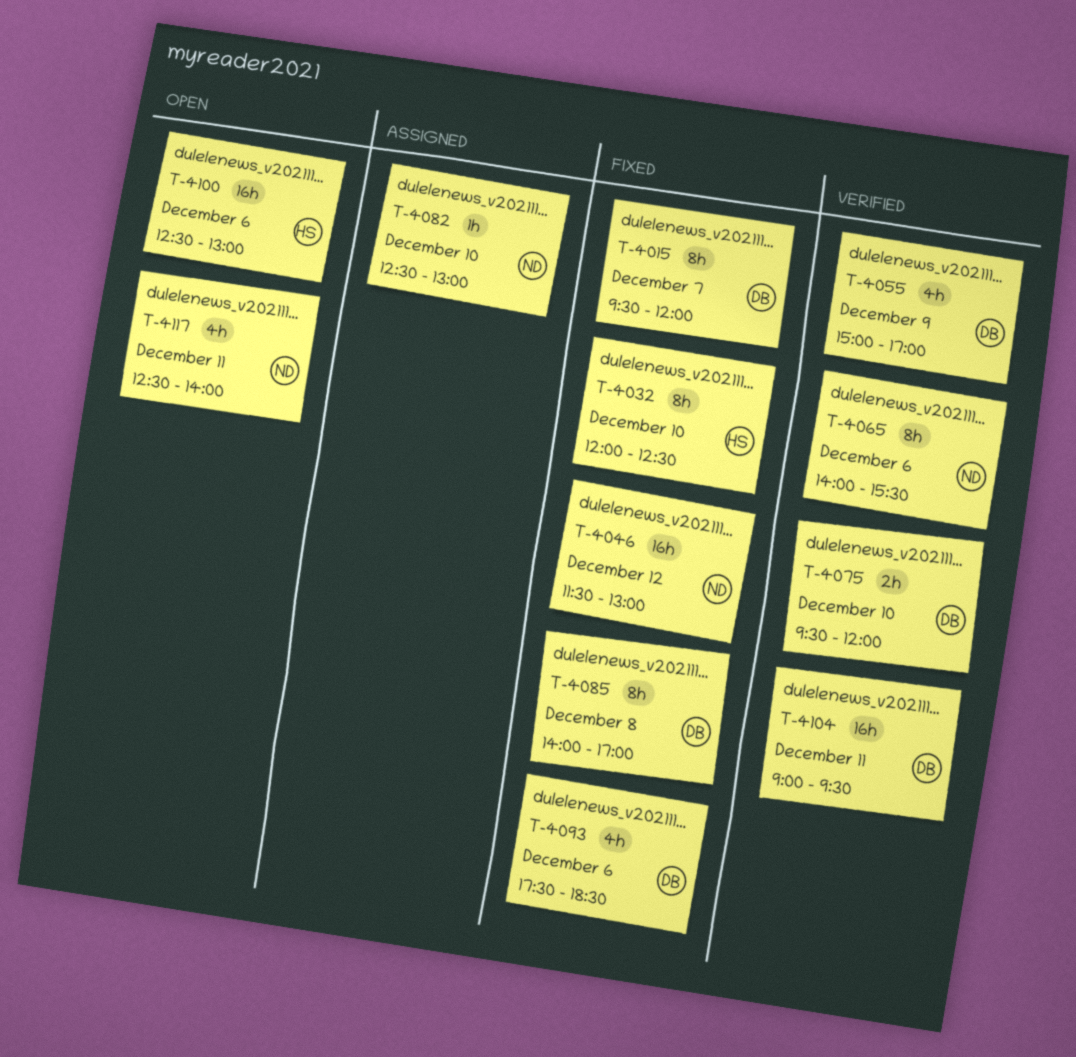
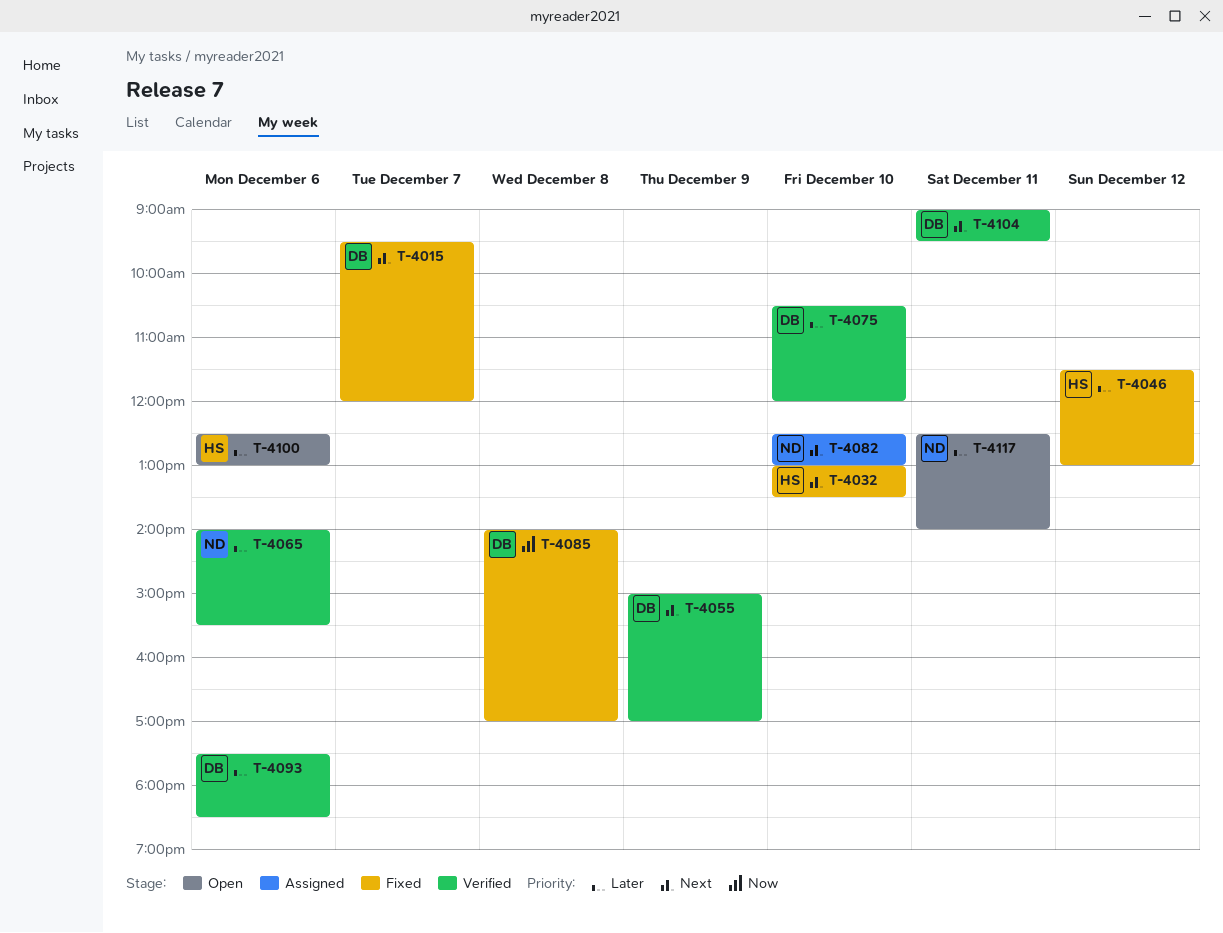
T-4032, begins: 12:00 -> 13:00
T-4032, ends: 12:30 -> 13:30
T-4046, owner: ND -> HS
T-4075, begins: 09:30 -> 10:30
T-4093, status: Fixed -> Verified

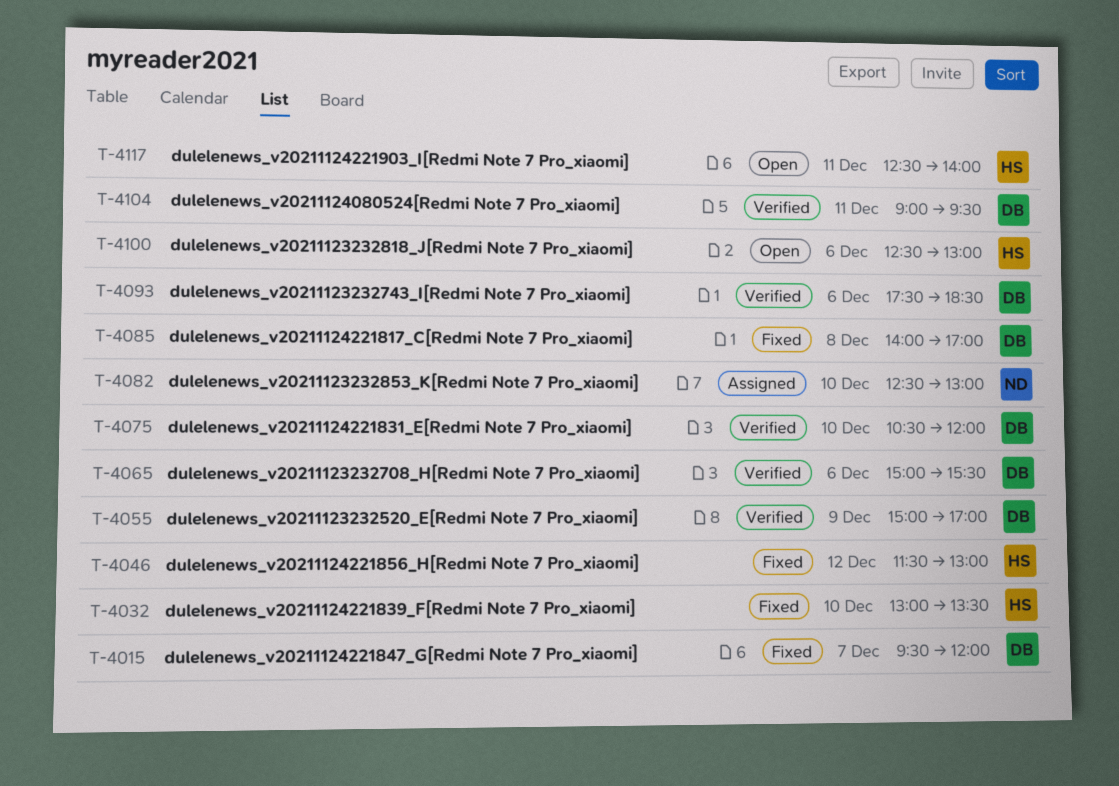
T-4065, owner: ND -> DB
T-4065, begins: 14:00 -> 15:00
T-4117, owner: ND -> HS

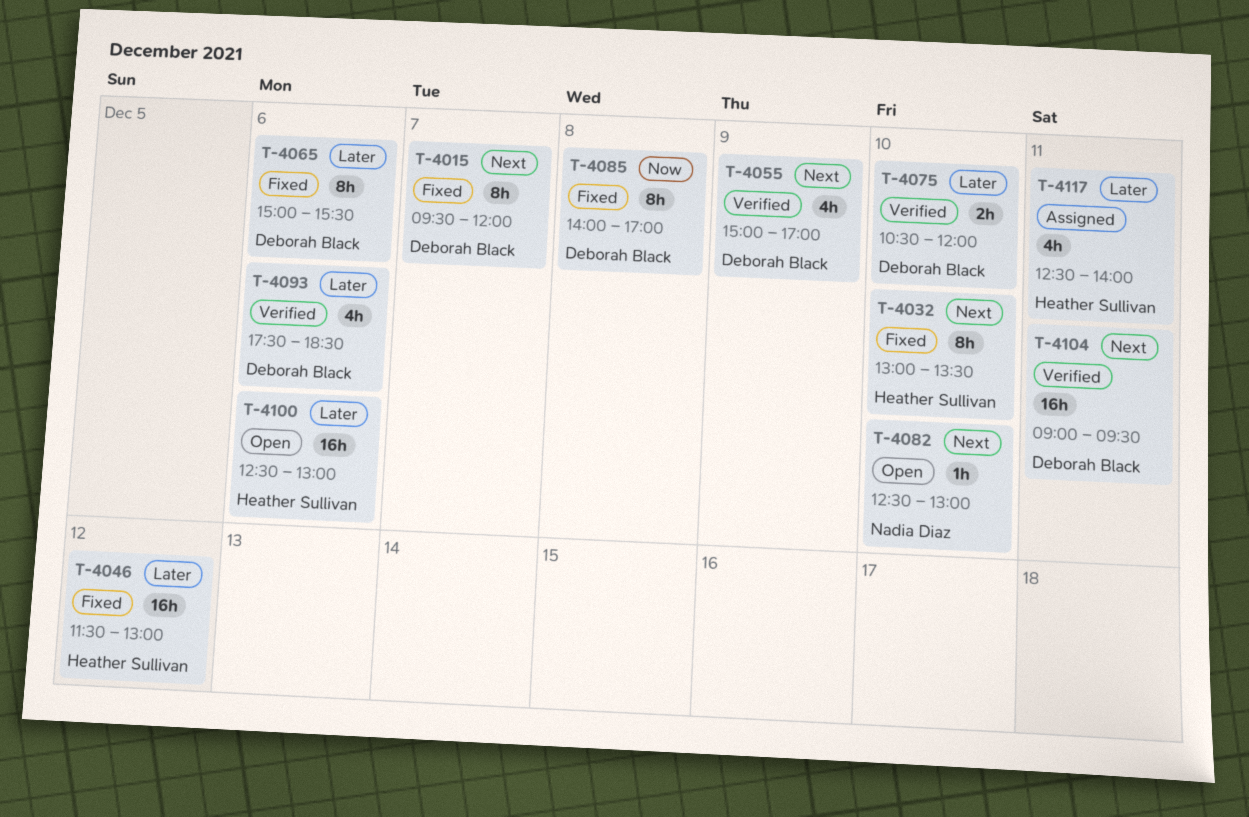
T-4065, status: Verified -> Fixed
T-4082, status: Assigned -> Open
T-4117, status: Open -> Assigned

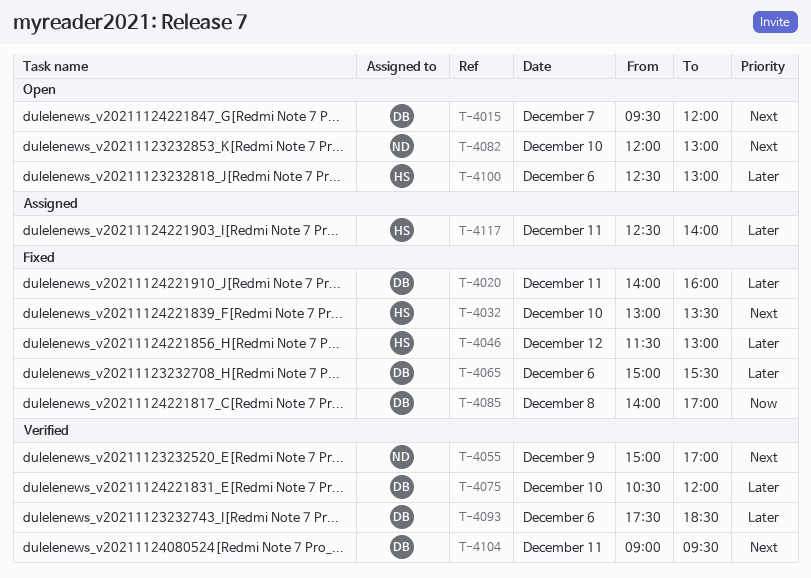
T-4015, status: Fixed -> Open
T-4020: none -> present
T-4055, owner: Deborah Black -> Nadia Diaz
T-4082, begins: 12:30 -> 12:00

